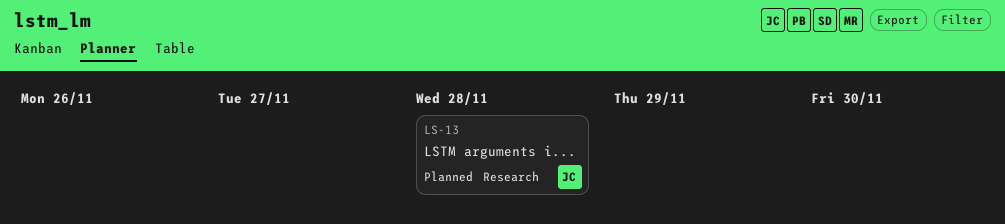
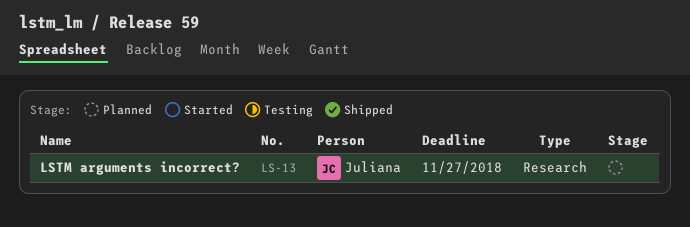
LS-13, due: Nov 28 -> Nov 27

